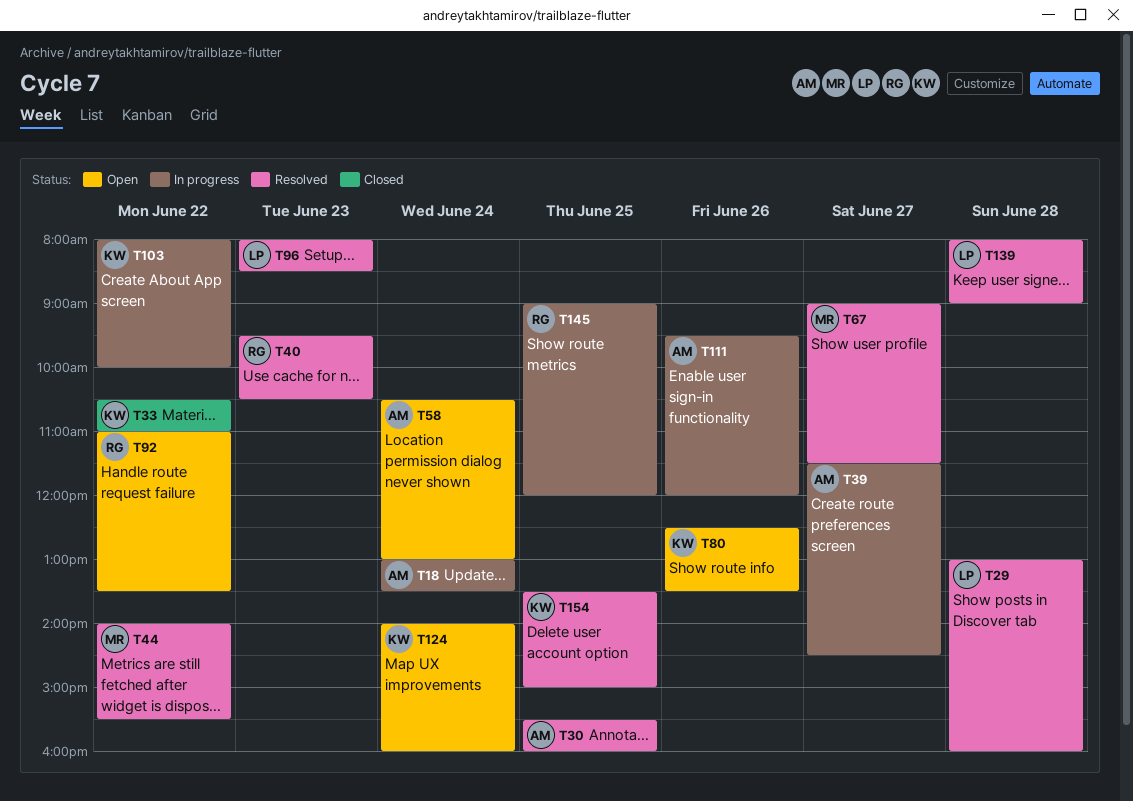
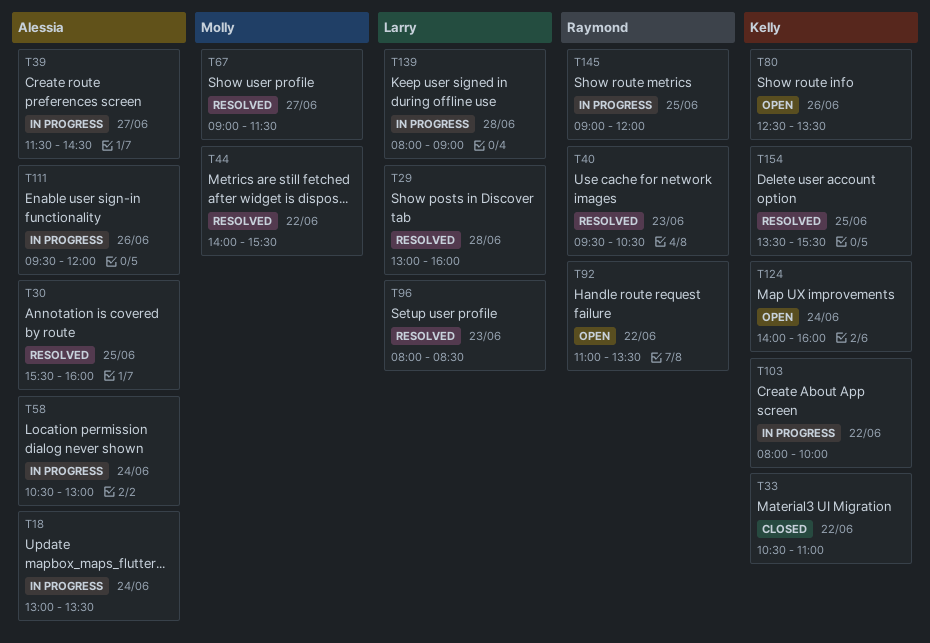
T58, status: Open -> In progress
T139, status: Resolved -> In progress
T154, ends: 15:00 -> 15:30

